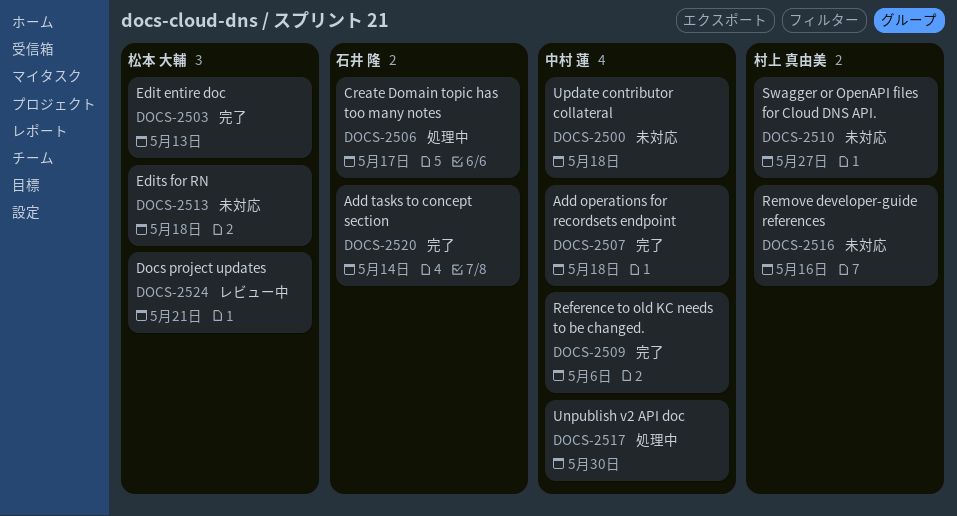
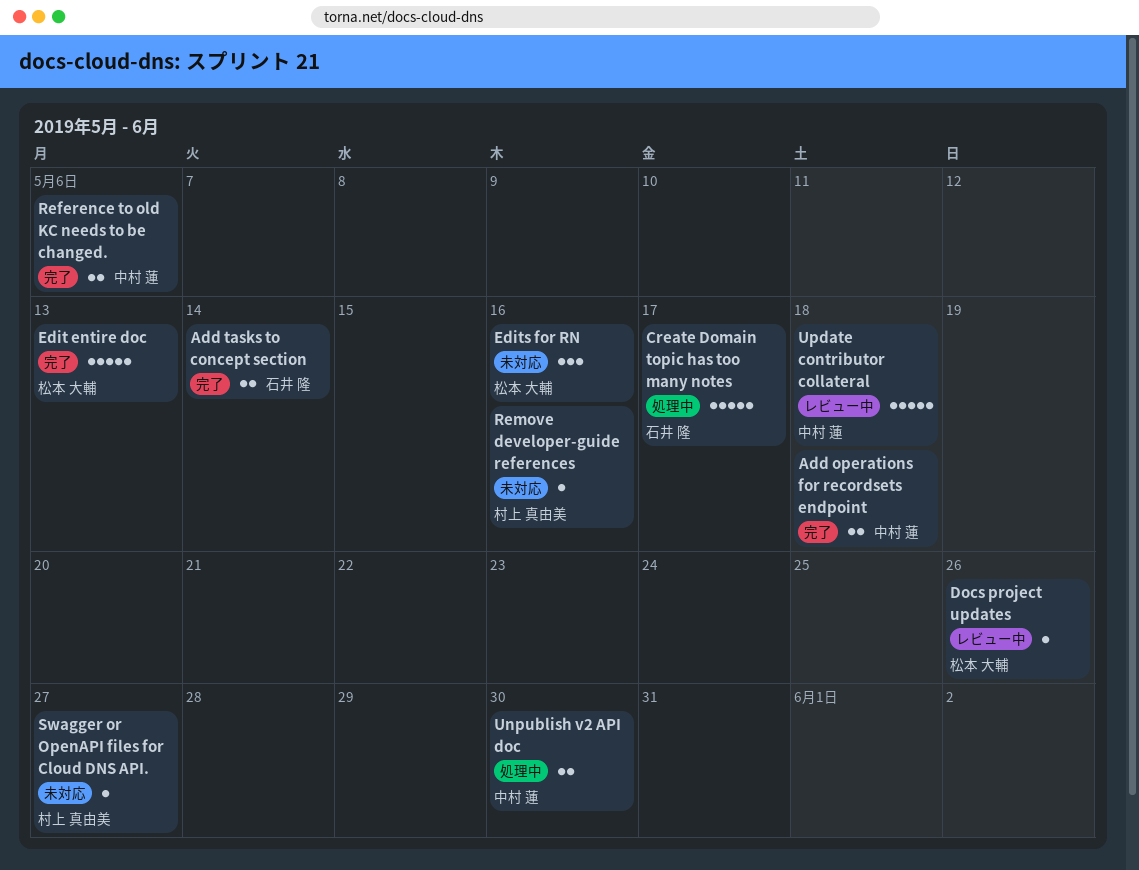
Docs project updates, due: May 21 -> May 26
Edits for RN, due: May 18 -> May 16
Update contributor collateral, status: 未対応 -> レビュー中

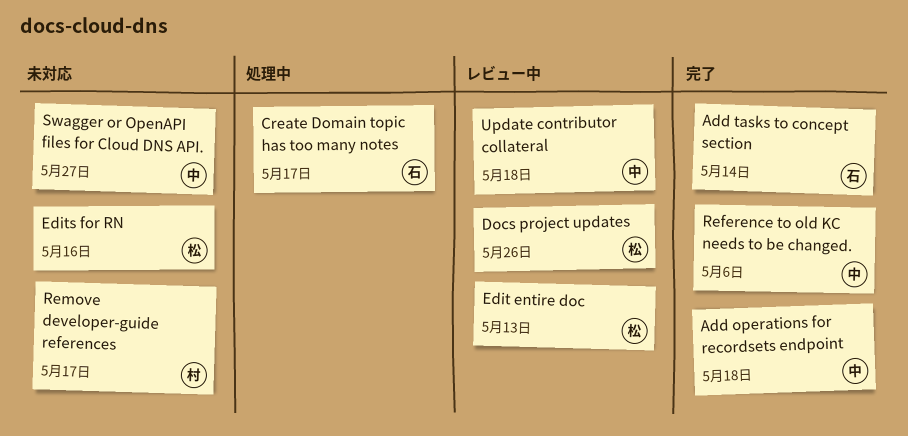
Edit entire doc, status: 完了 -> レビュー中
Remove developer-guide references, due: May 16 -> May 17
Swagger or OpenAPI files for Cloud DNS API., owner: 村上 真由美 -> 中村 蓮
Unpublish v2 API doc: present -> none

